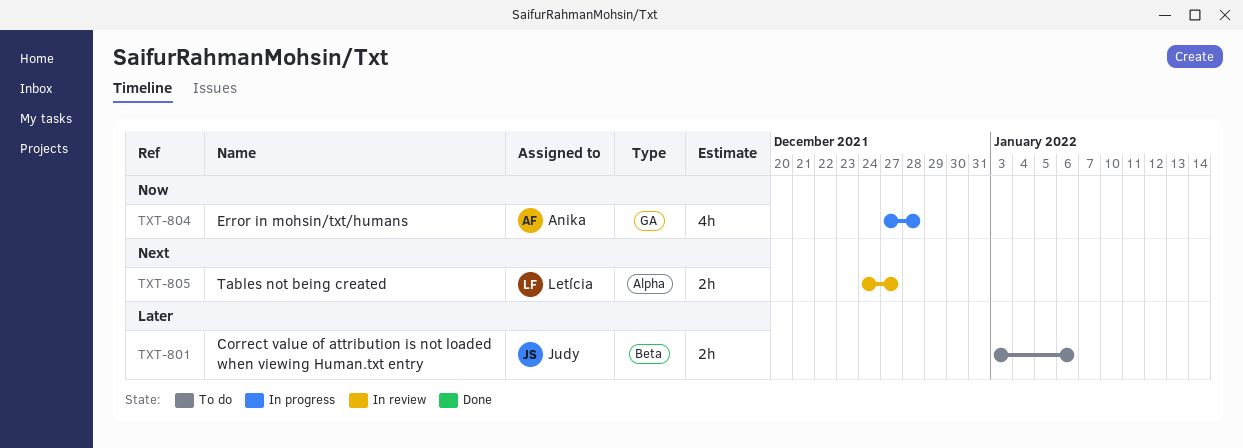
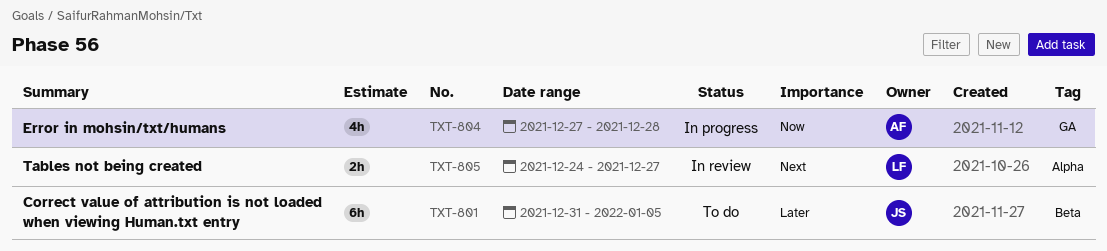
TXT-801, estimate: 2h -> 6h
TXT-801, start: Jan 3 -> Dec 31
TXT-801, due: Jan 6 -> Jan 5

